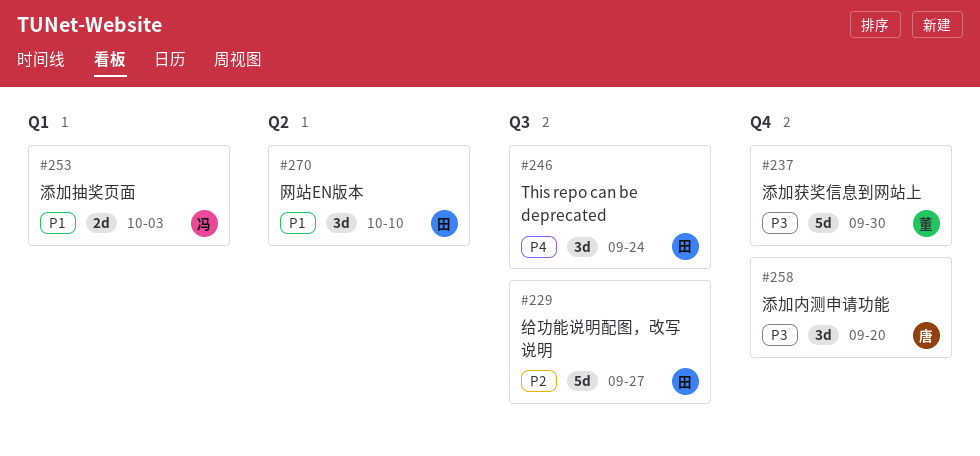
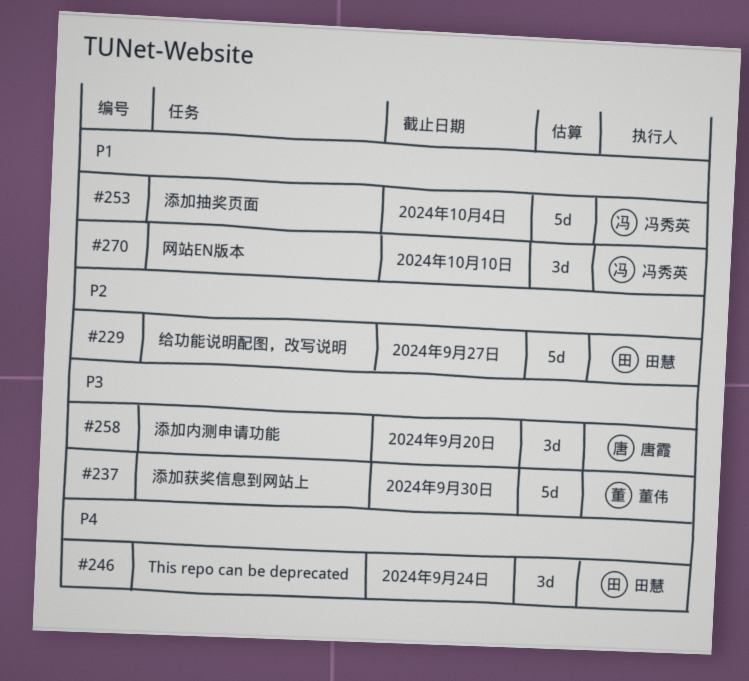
#253, estimate: 2d -> 5d
#253, due: Oct 3 -> Oct 4
#270, owner: 田慧 -> 冯秀英

